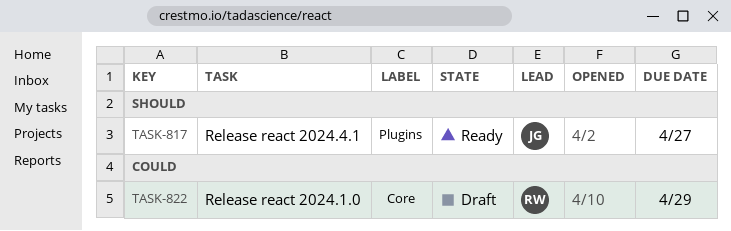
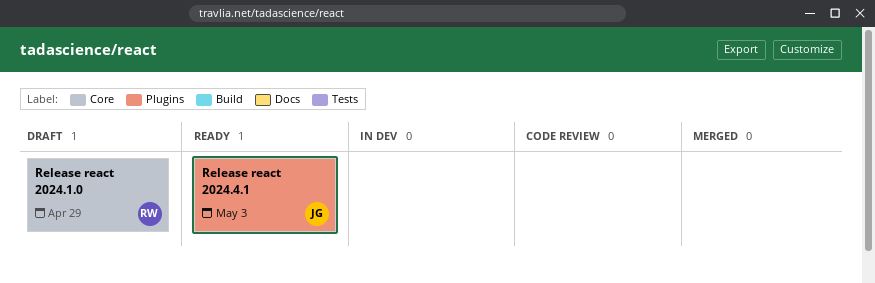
Release react 2024.4.1, due: Apr 27 -> May 3

